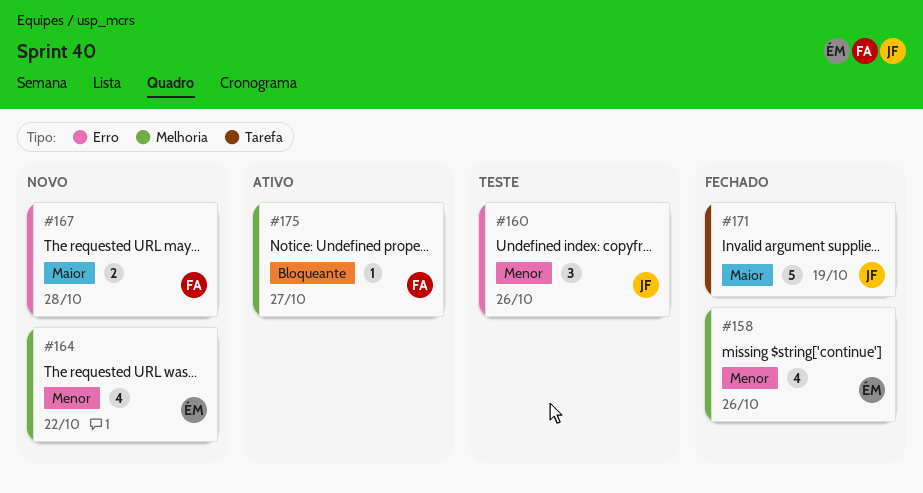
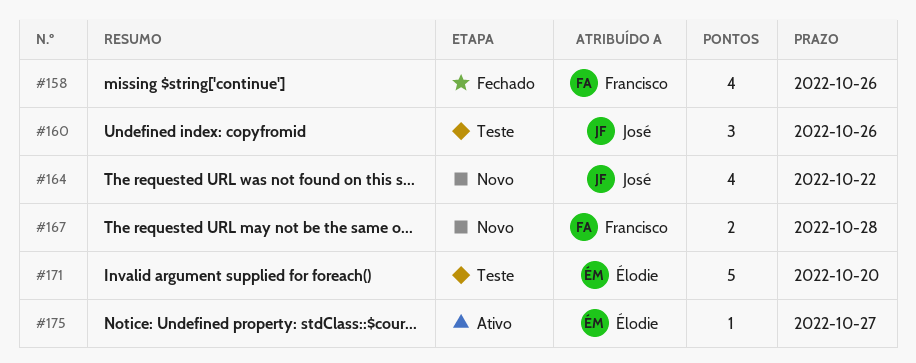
#158, owner: Élodie -> Francisco
#164, owner: Élodie -> José
#171, status: Fechado -> Teste
#171, owner: José -> Élodie
#171, due: Oct 19 -> Oct 20
#175, owner: Francisco -> Élodie

